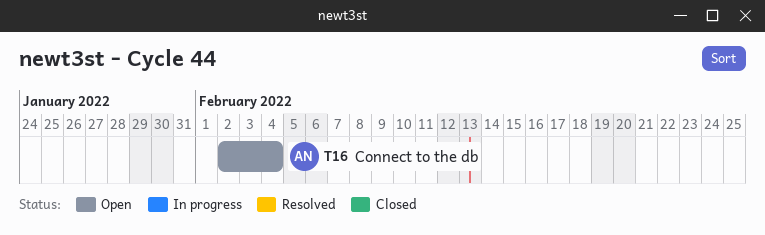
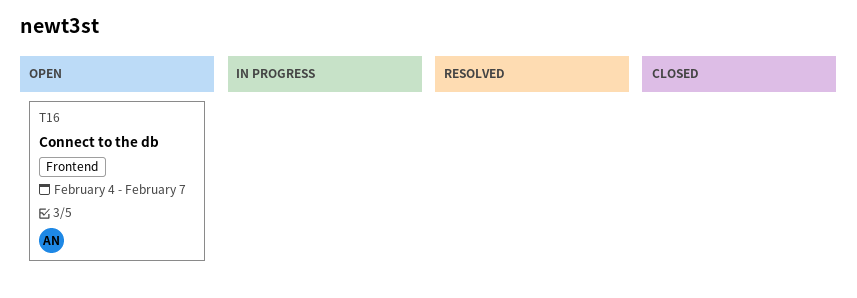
T16, start: Feb 2 -> Feb 4
T16, due: Feb 4 -> Feb 7

